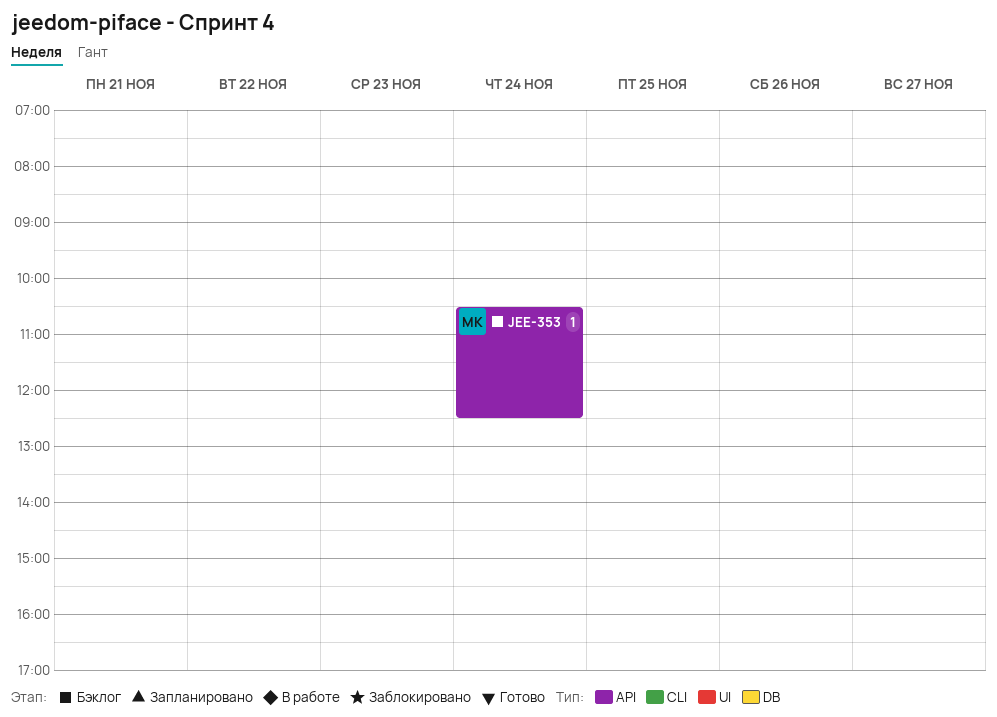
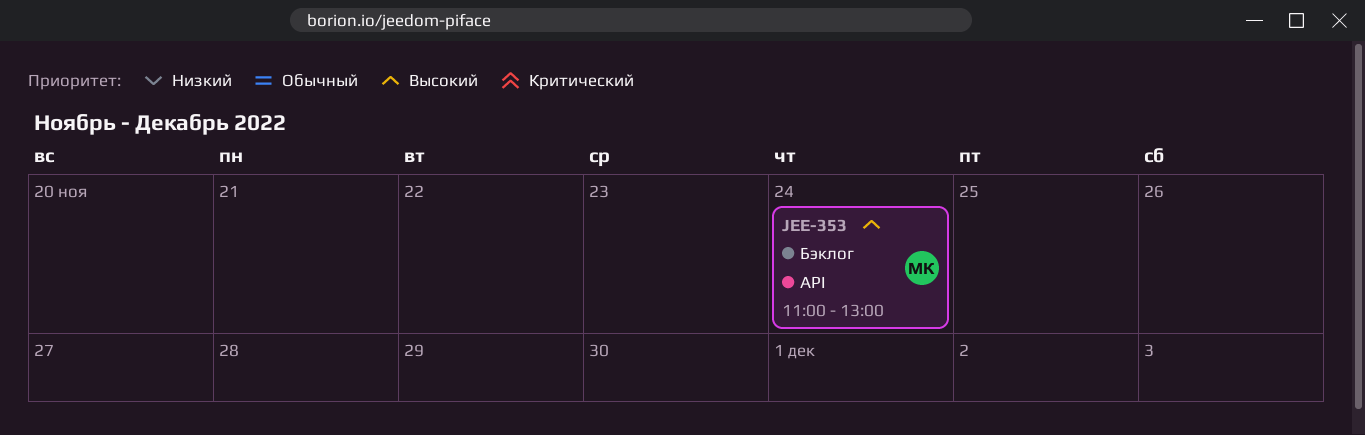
JEE-353, begins: 10:30 -> 11:00
JEE-353, ends: 12:30 -> 13:00

